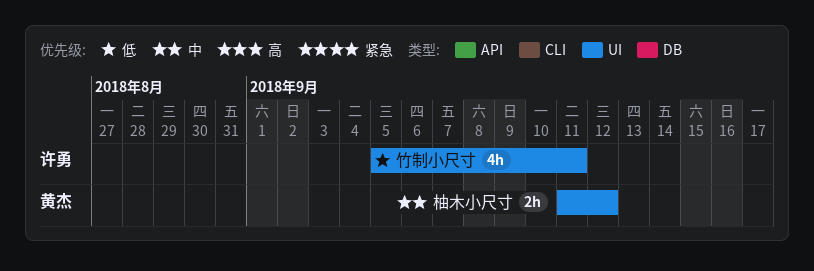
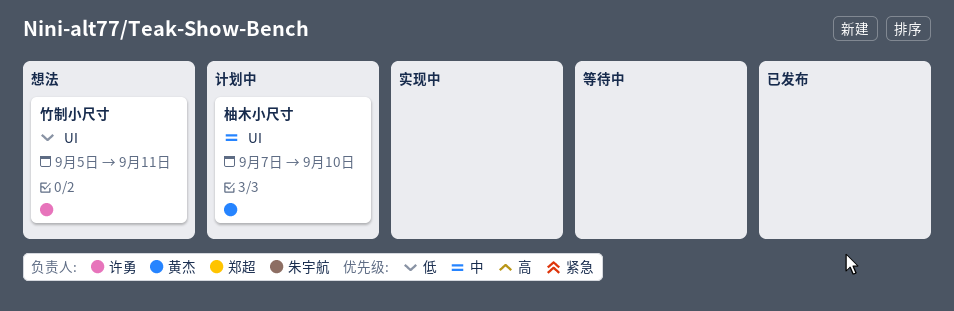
柚木小尺寸, start: Sep 11 -> Sep 7
柚木小尺寸, due: Sep 12 -> Sep 10

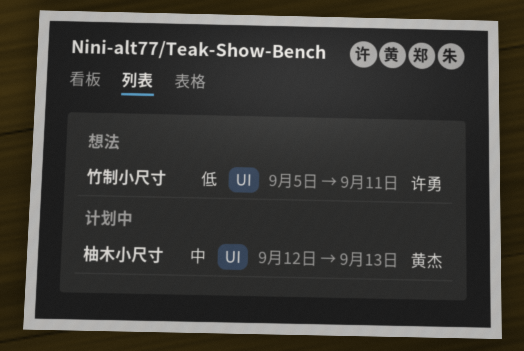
柚木小尺寸, start: Sep 7 -> Sep 12
柚木小尺寸, due: Sep 10 -> Sep 13

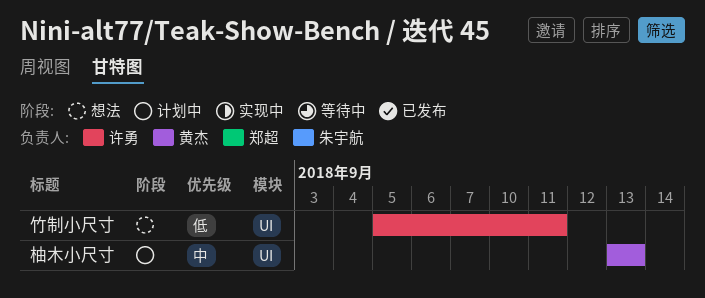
柚木小尺寸, start: Sep 12 -> Sep 13

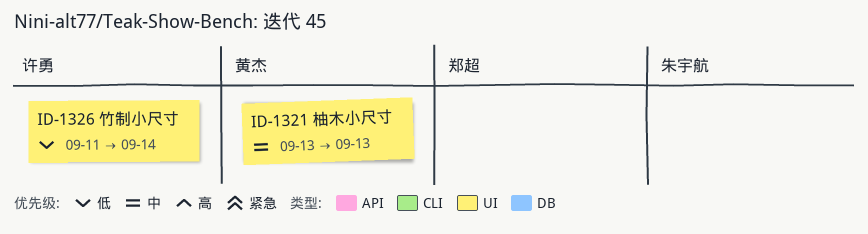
竹制小尺寸, start: Sep 5 -> Sep 11
竹制小尺寸, due: Sep 11 -> Sep 14

